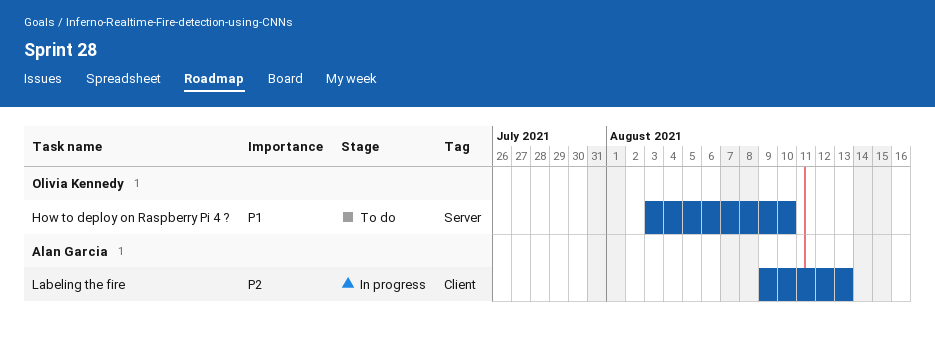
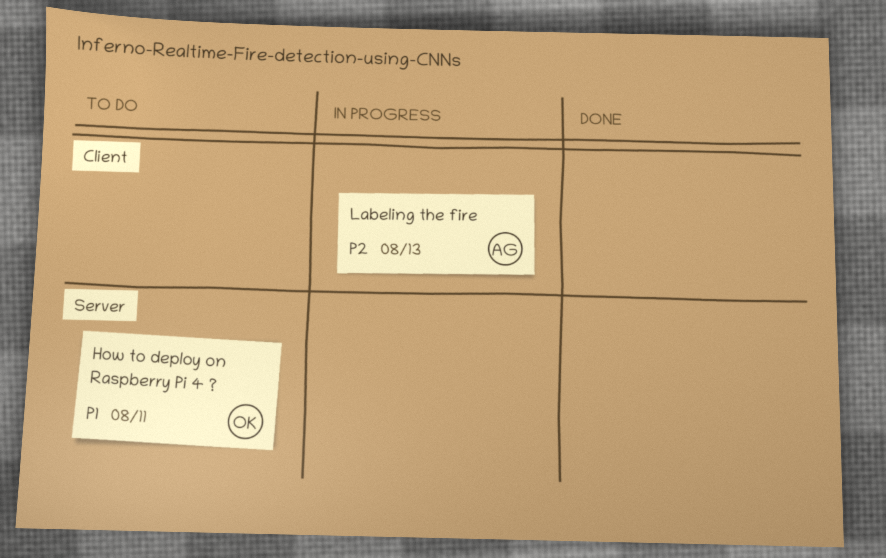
How to deploy on Raspberry Pi 4 ?, due: Aug 10 -> Aug 11

